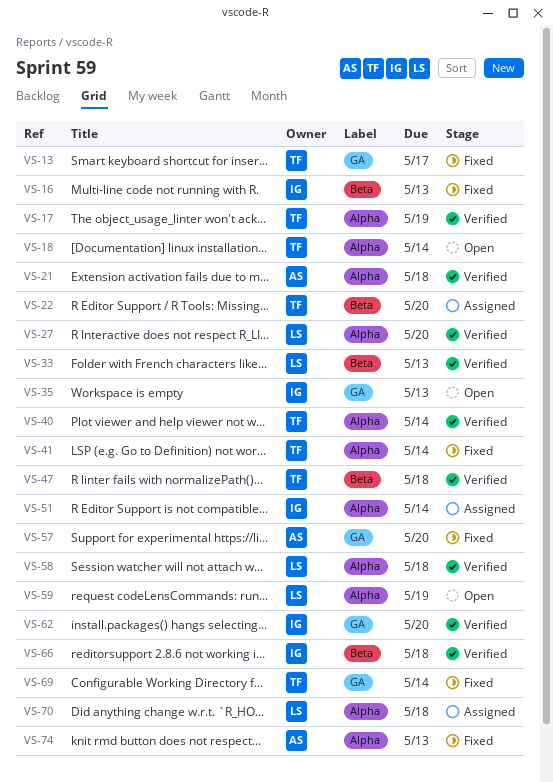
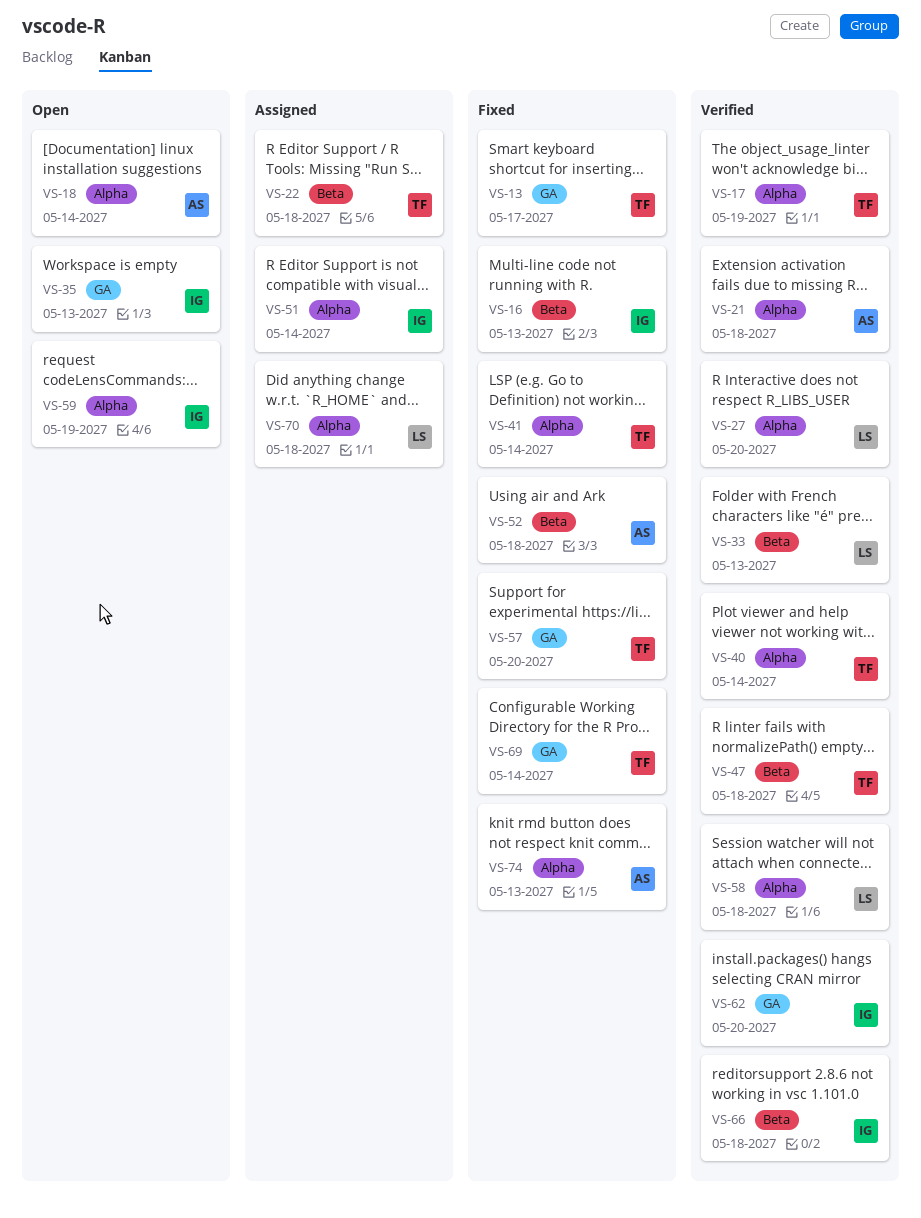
VS-18, owner: TF -> AS
VS-22, due: May 20 -> May 18
VS-52: none -> present
VS-57, owner: AS -> TF
VS-59, owner: LS -> IG

